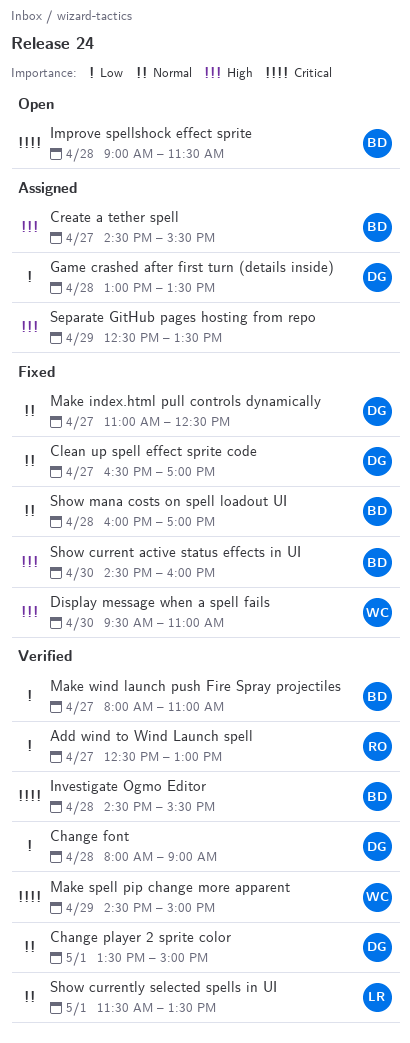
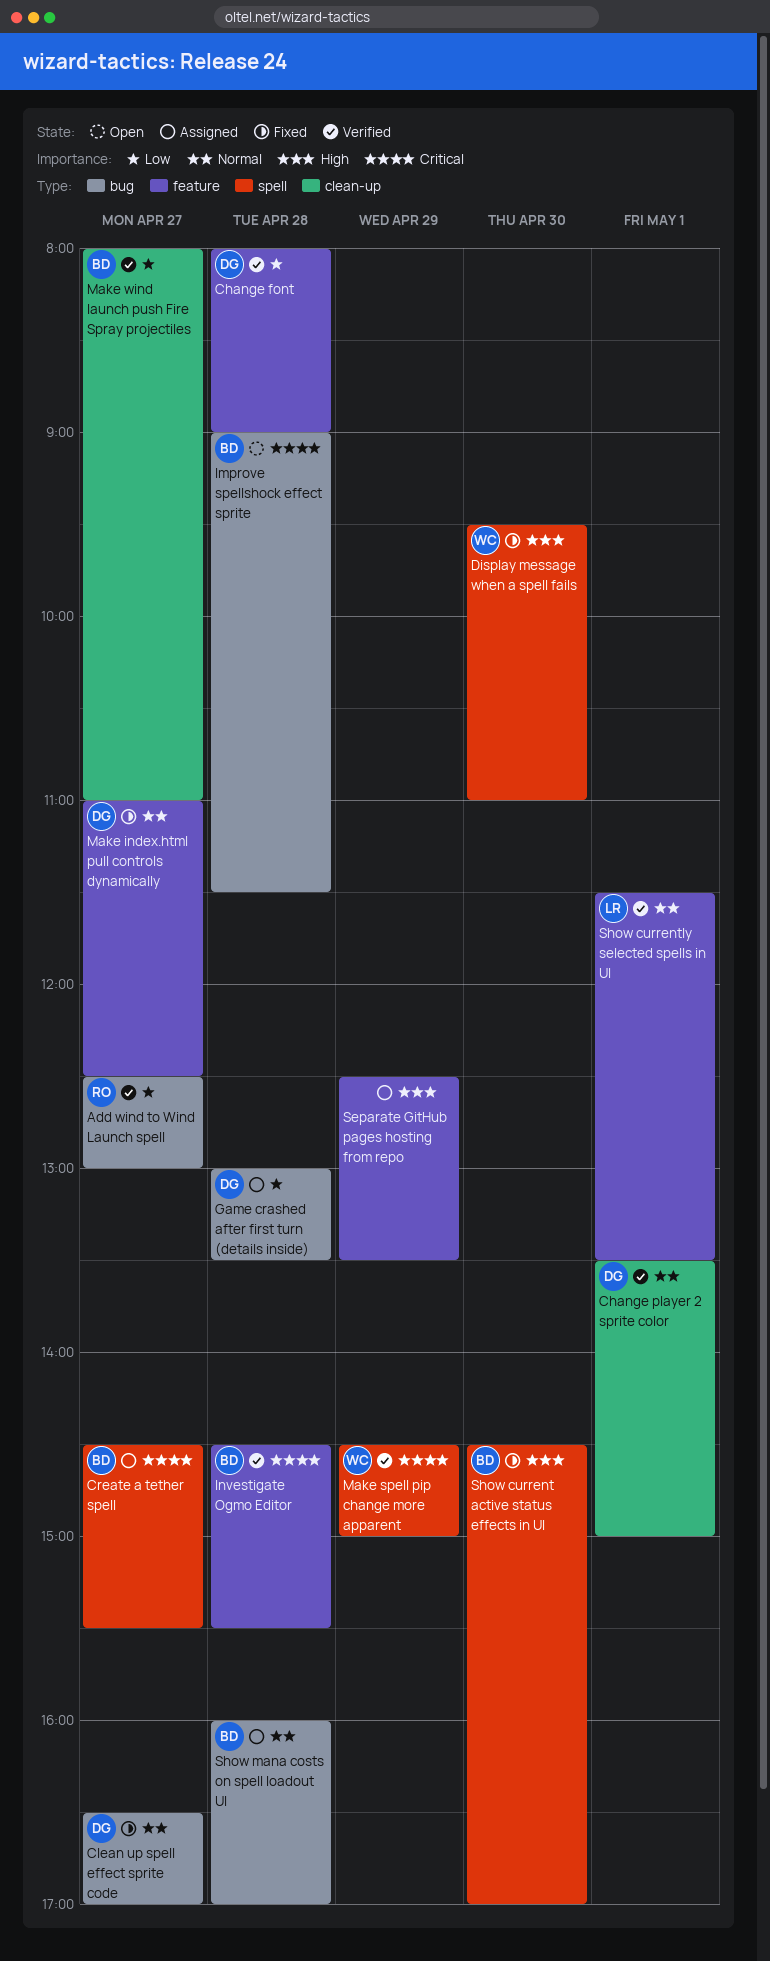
Create a tether spell, priority: High -> Critical
Show current active status effects in UI, ends: 16:00 -> 17:00
Show mana costs on spell loadout UI, status: Fixed -> Assigned

